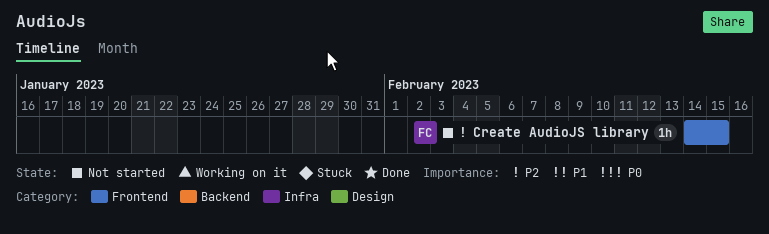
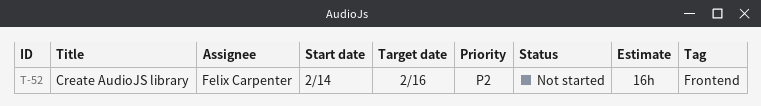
Create AudioJS library, estimate: 1h -> 16h
Create AudioJS library, due: Feb 15 -> Feb 16

